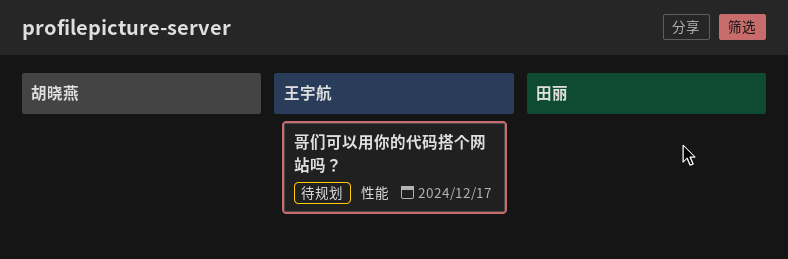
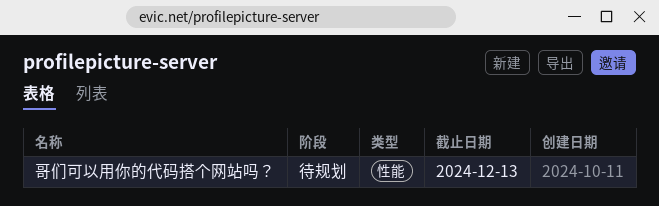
哥们可以用你的代码搭个网站吗？, due: Dec 17 -> Dec 13

